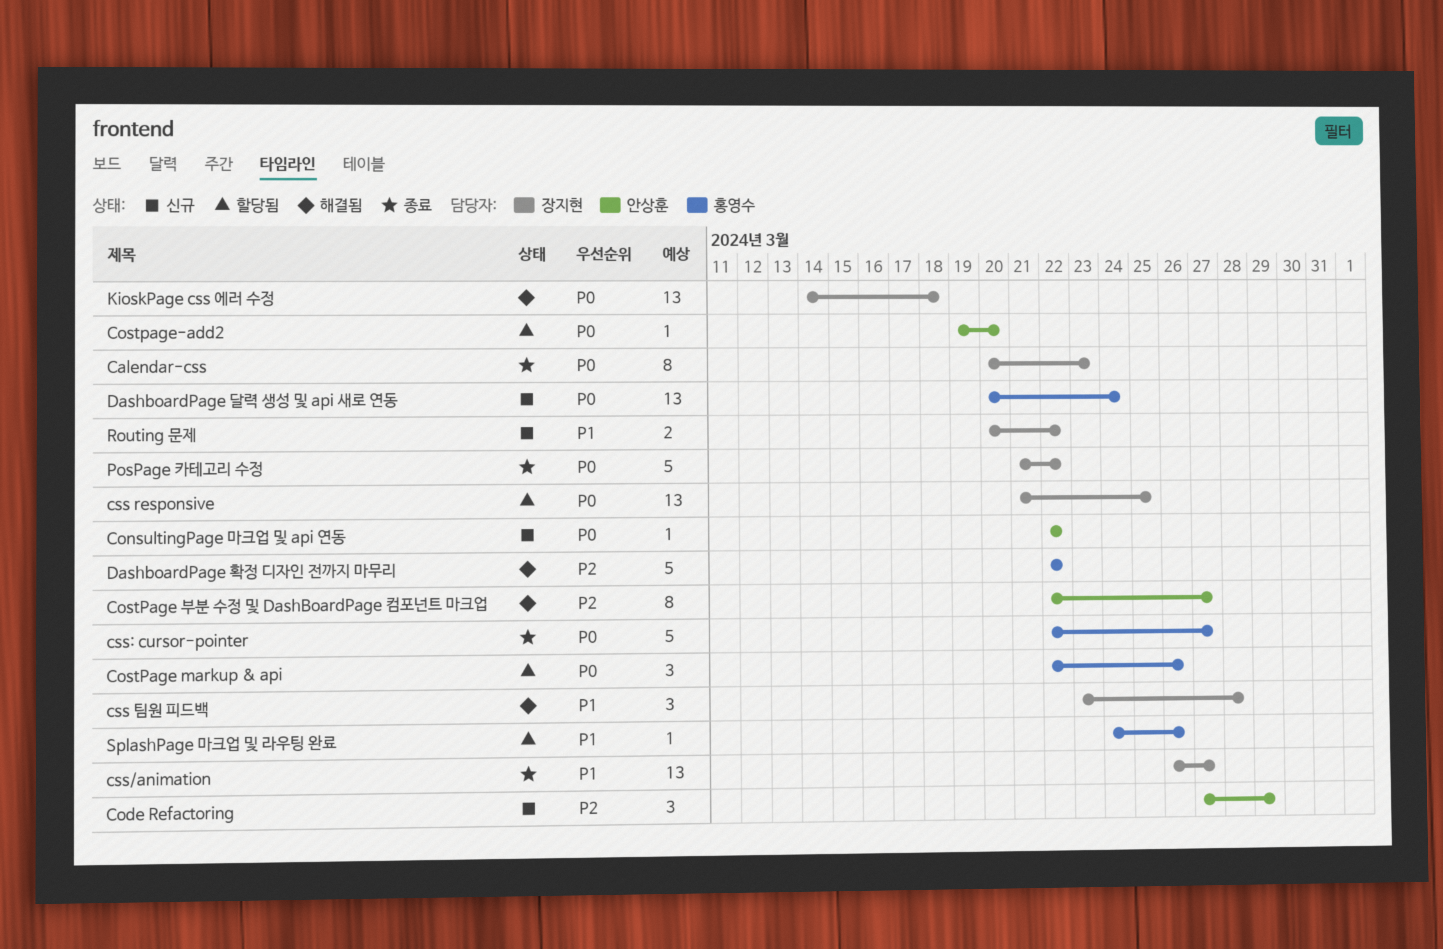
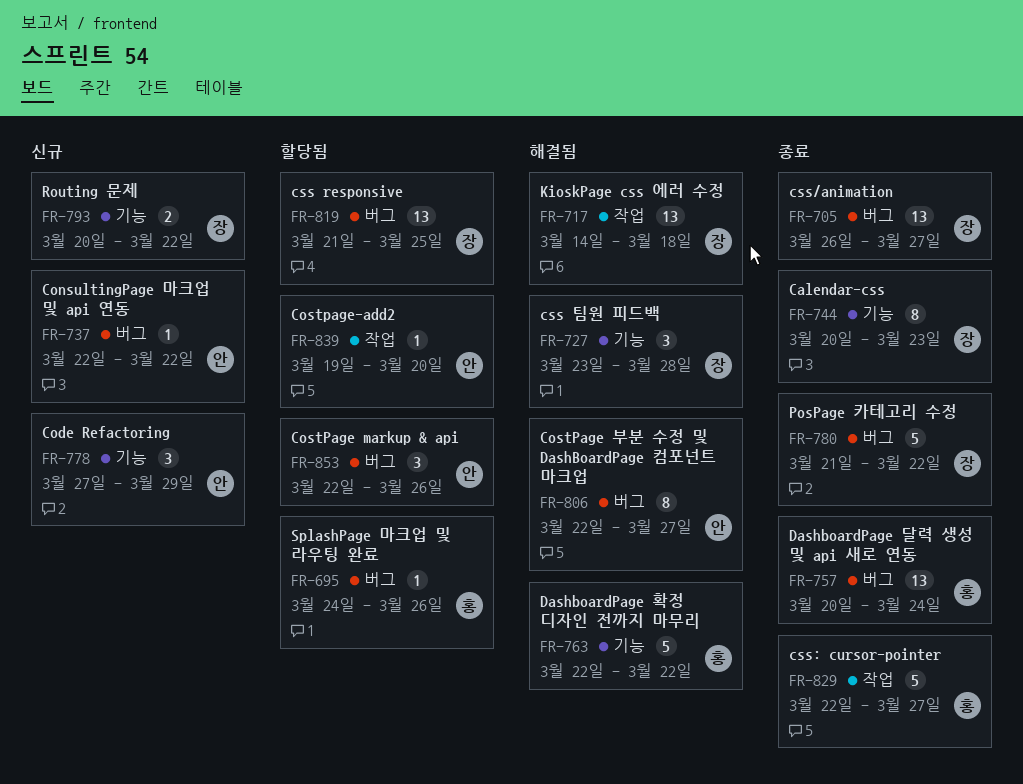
CostPage markup & api, owner: 홍영수 -> 안상훈
DashboardPage 달력 생성 및 api 새로 연동, status: 신규 -> 종료

